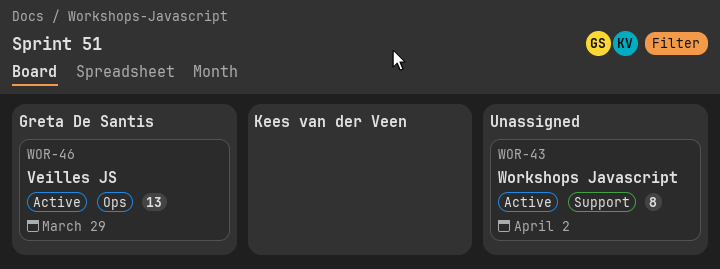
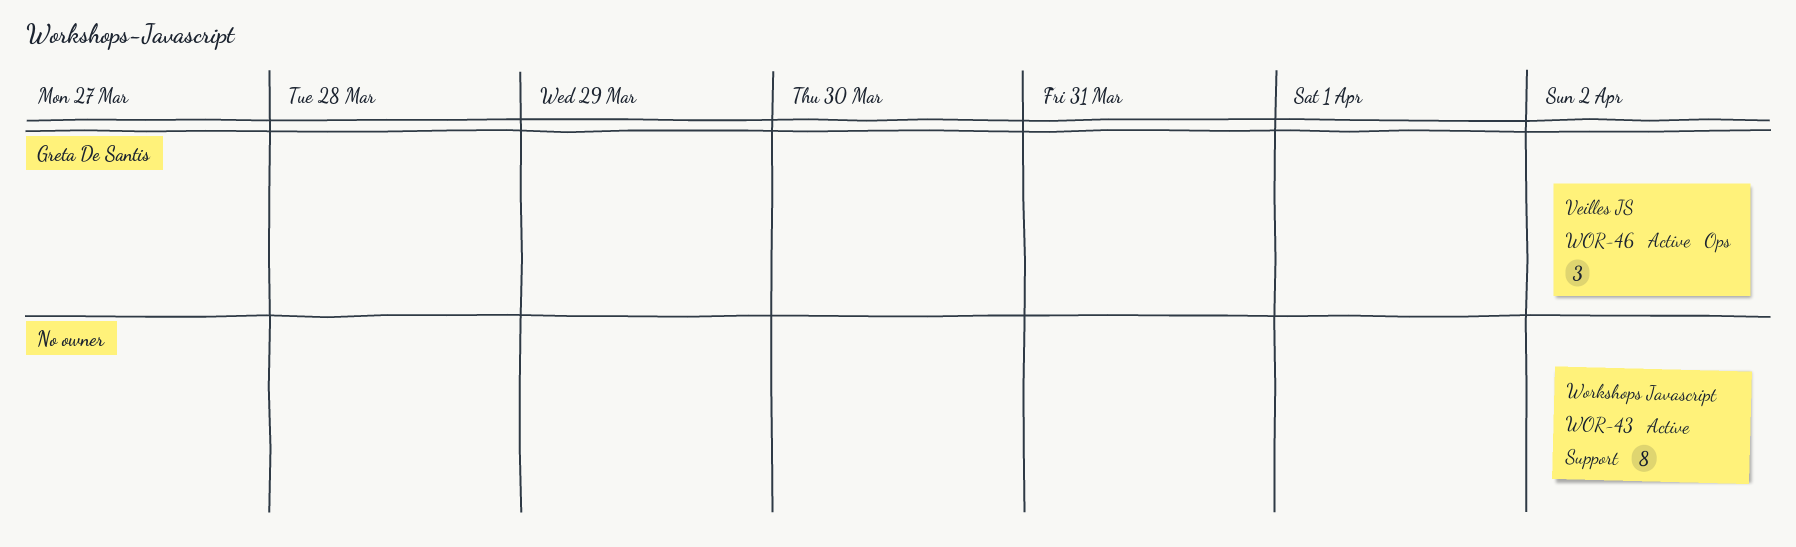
WOR-46, estimate: 13 -> 3
WOR-46, due: Mar 29 -> Apr 2

